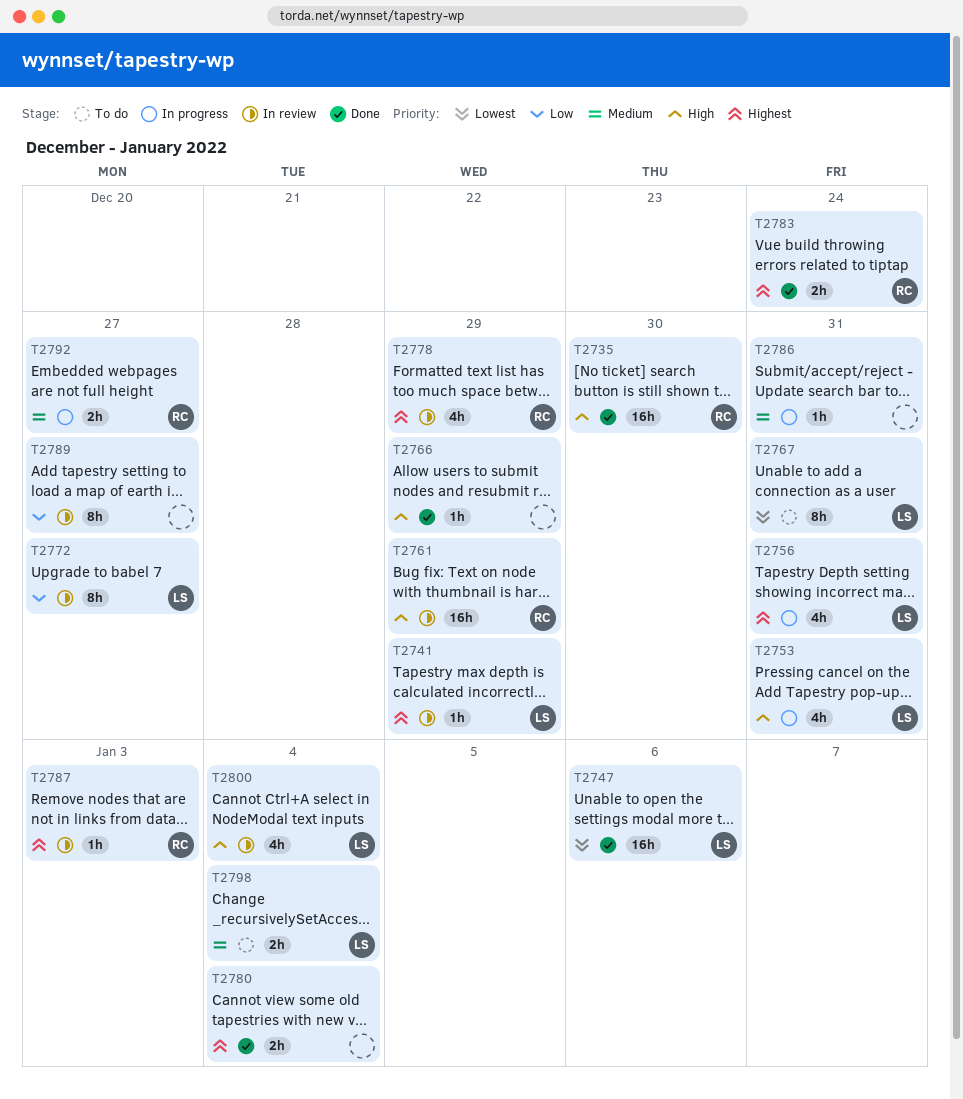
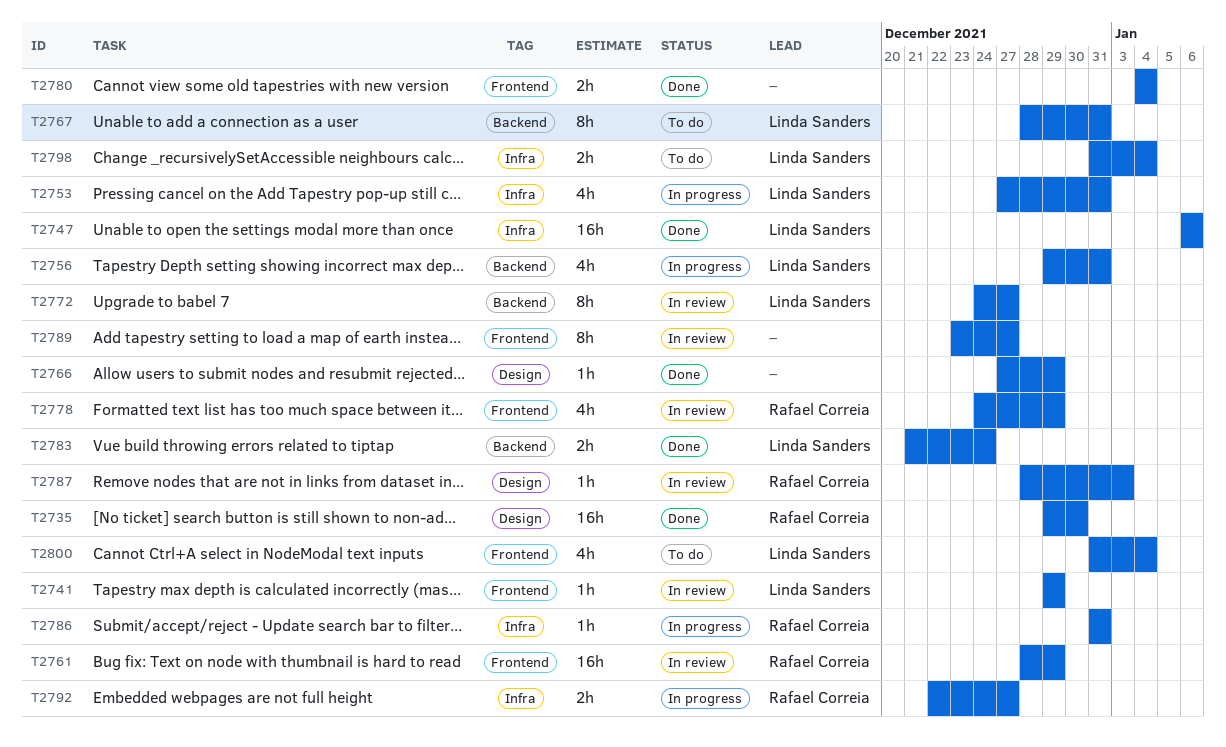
T2783, owner: Rafael Correia -> Linda Sanders
T2786, owner: none -> Rafael Correia
T2800, status: In review -> To do

